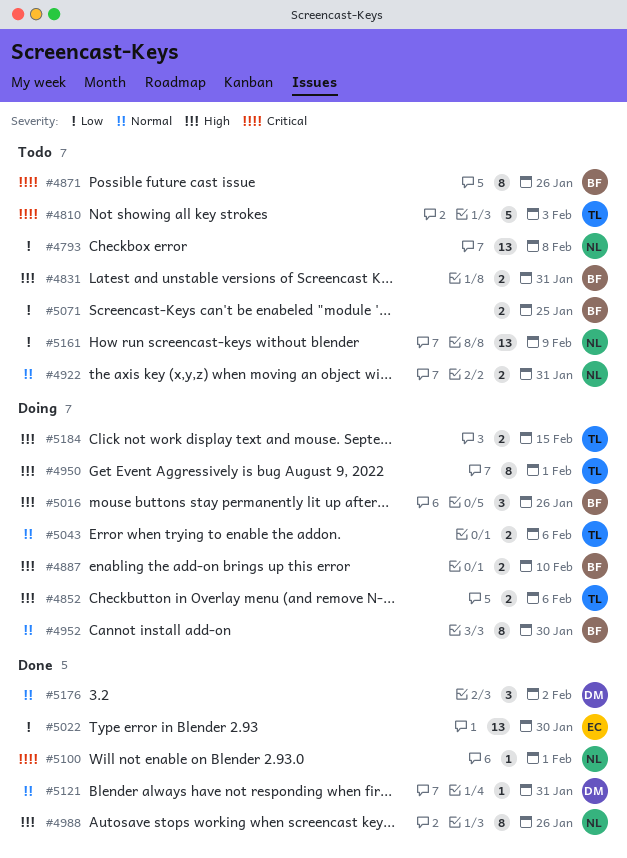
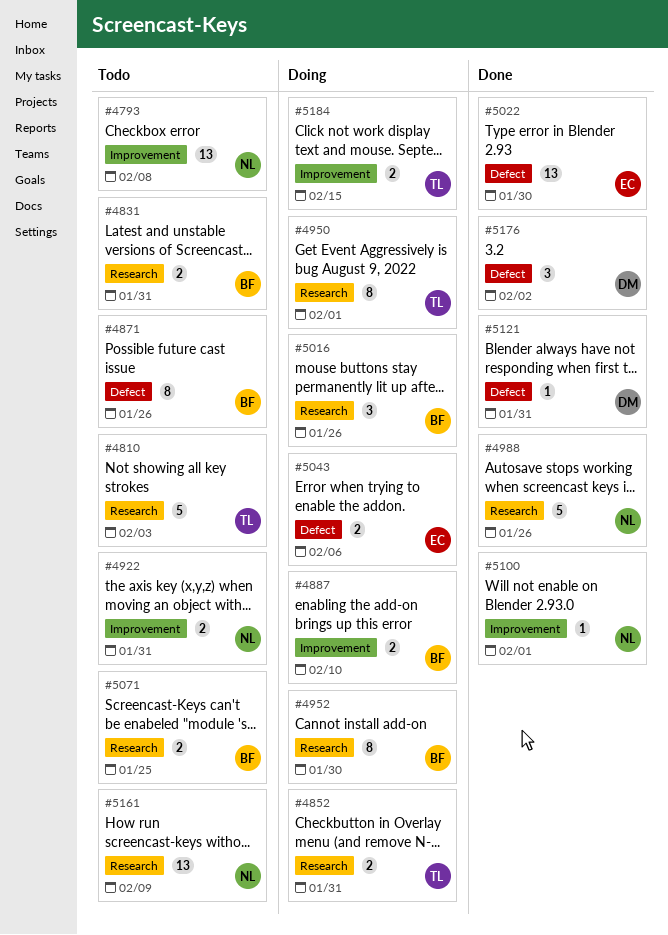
#4852, due: Feb 6 -> Jan 31
#4988, estimate: 8 -> 5
#5043, owner: TL -> EC

